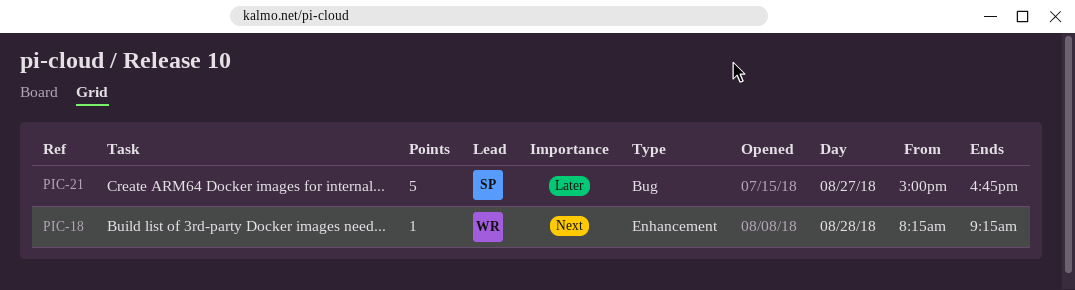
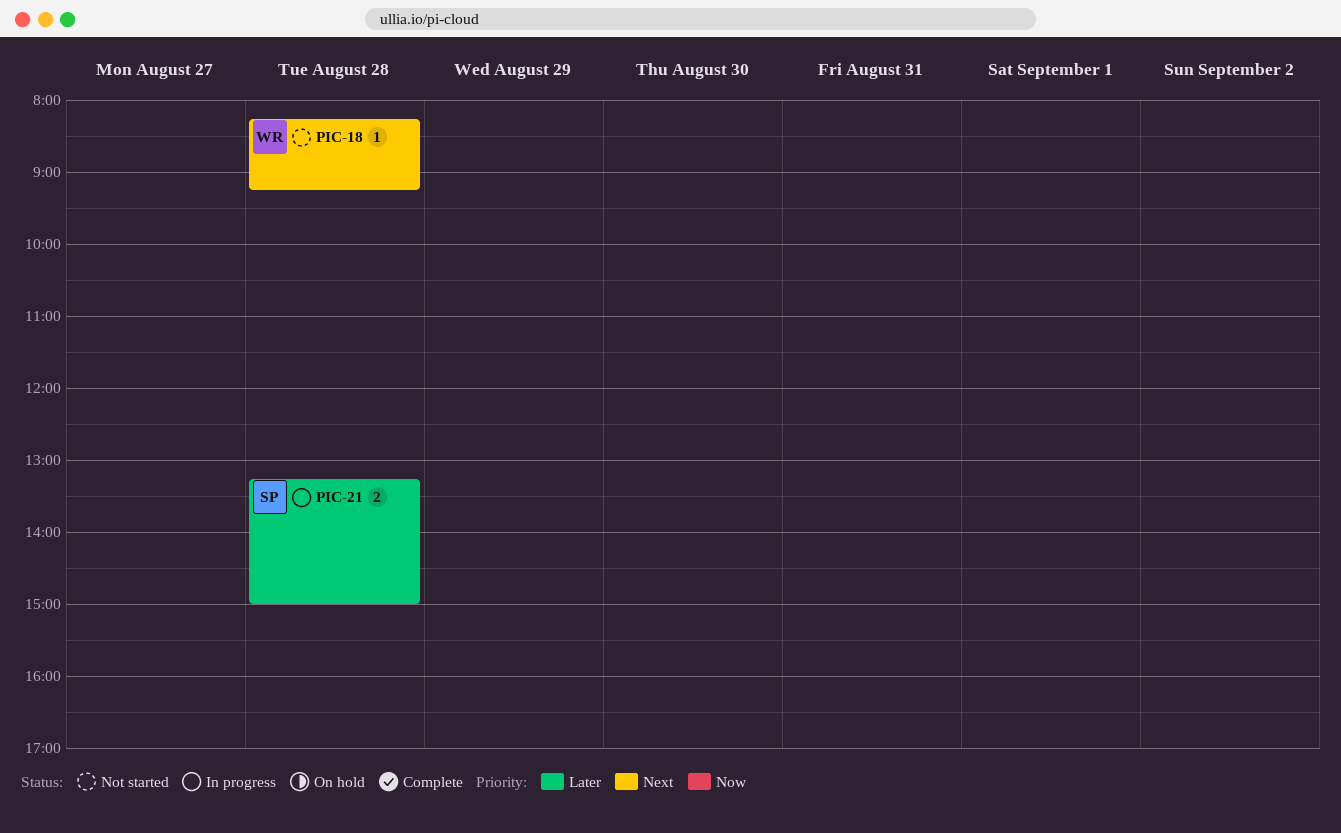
PIC-21, estimate: 5 -> 2
PIC-21, day: Aug 27 -> Aug 28
PIC-21, begins: 15:00 -> 13:15
PIC-21, ends: 16:45 -> 15:00

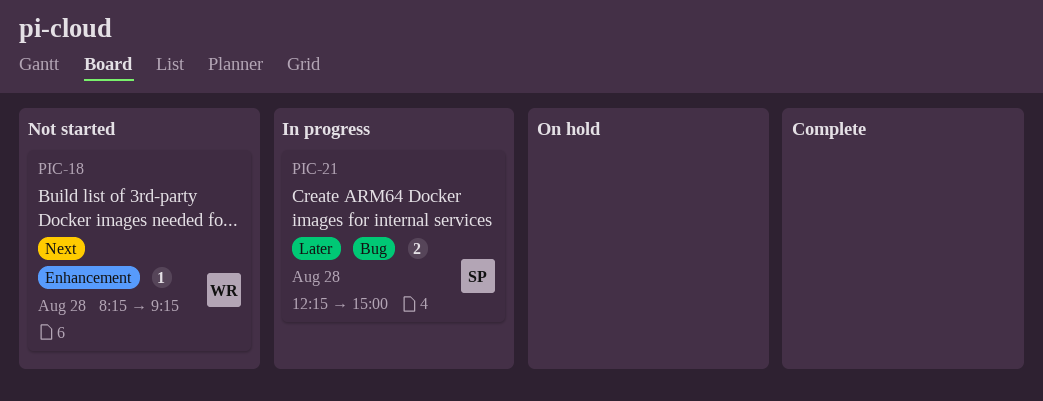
PIC-21, begins: 13:15 -> 12:15

